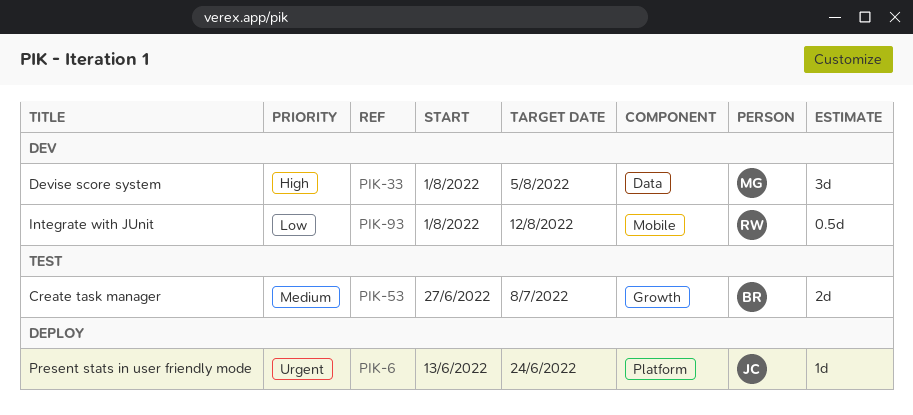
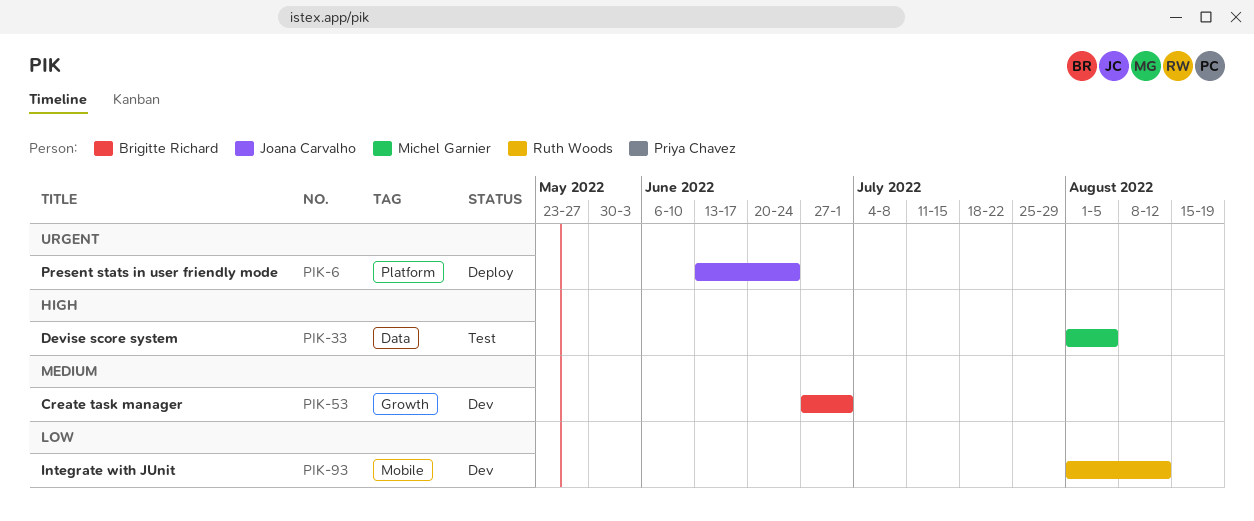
PIK-33, status: Dev -> Test
PIK-53, status: Test -> Dev
PIK-53, due: Jul 8 -> Jul 1

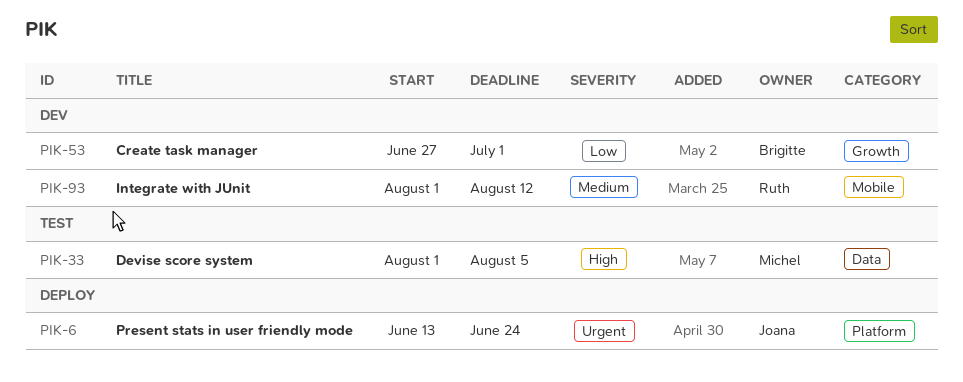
PIK-53, priority: Medium -> Low
PIK-93, priority: Low -> Medium

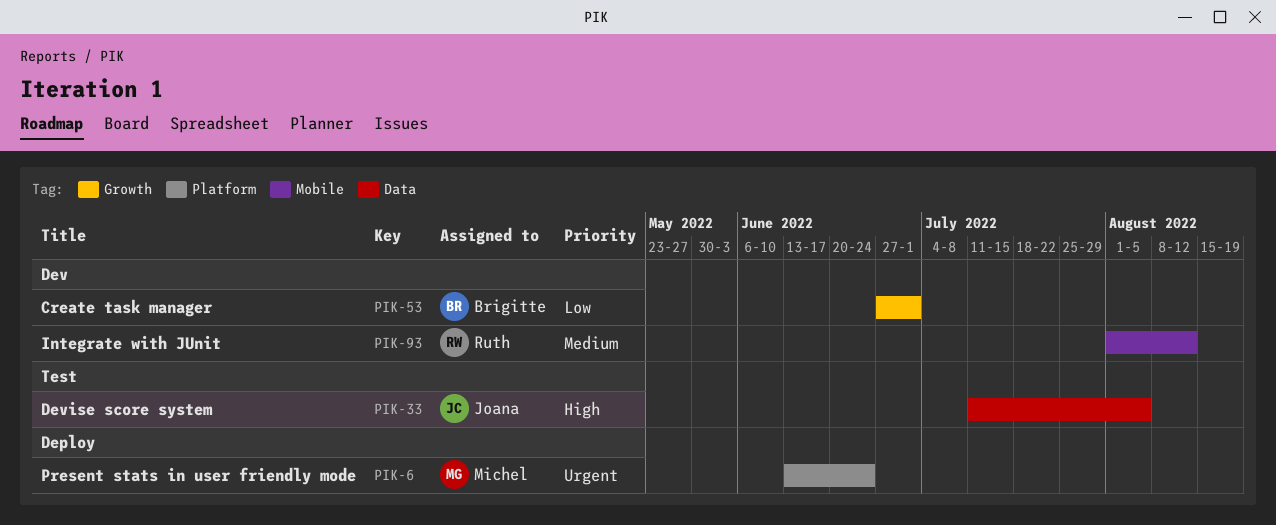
PIK-6, owner: Joana -> Michel
PIK-33, owner: Michel -> Joana
PIK-33, start: Aug 1 -> Jul 11

